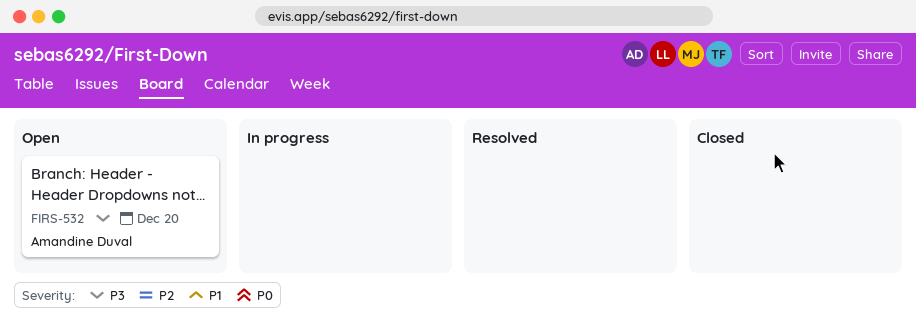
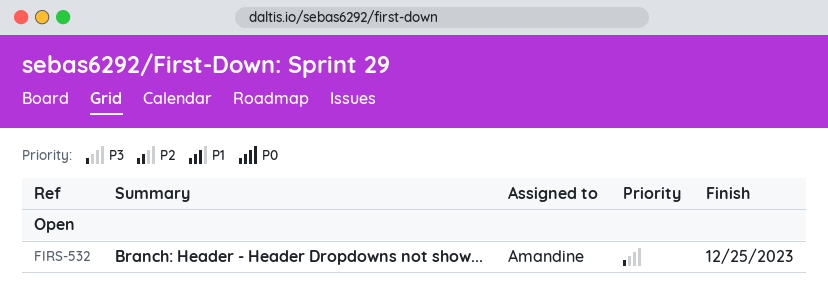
FIRS-532, due: Dec 20 -> Dec 25

